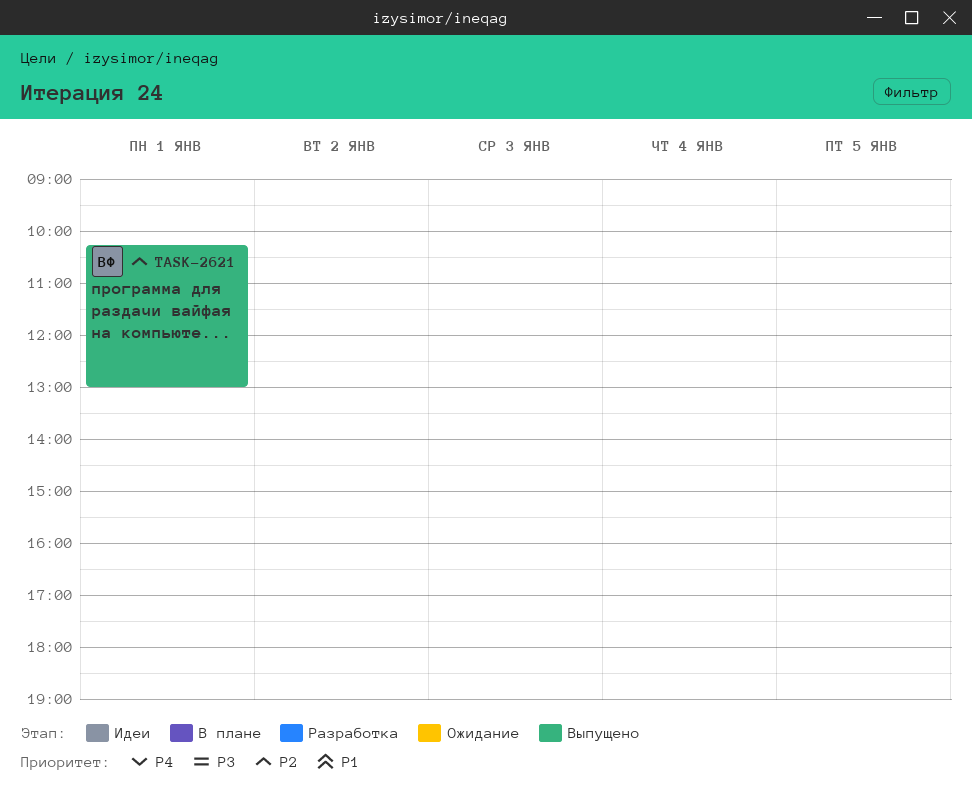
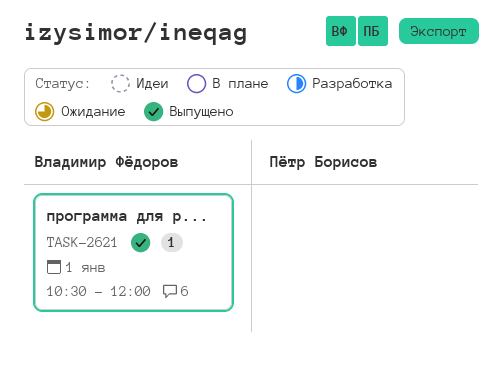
TASK-2621, begins: 10:15 -> 10:30
TASK-2621, ends: 13:00 -> 12:00

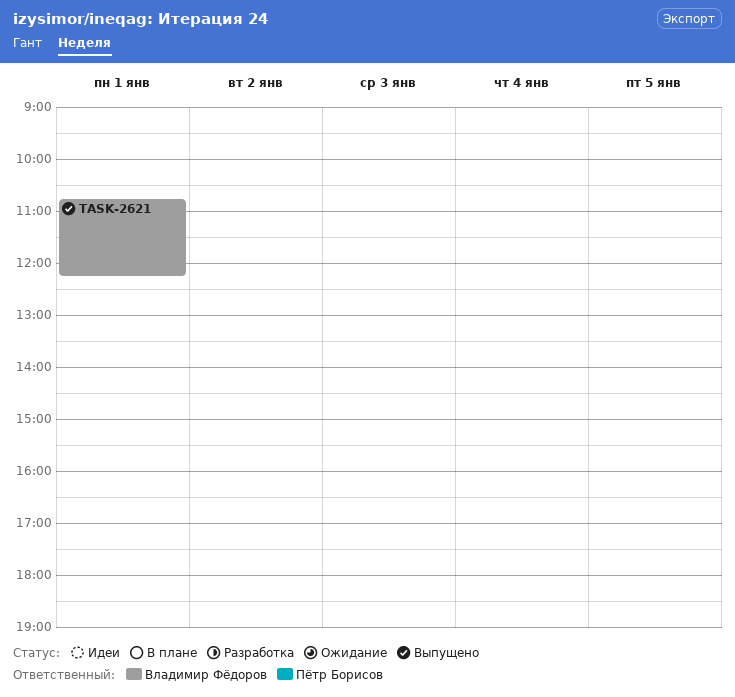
TASK-2621, begins: 10:30 -> 10:45
TASK-2621, ends: 12:00 -> 12:15

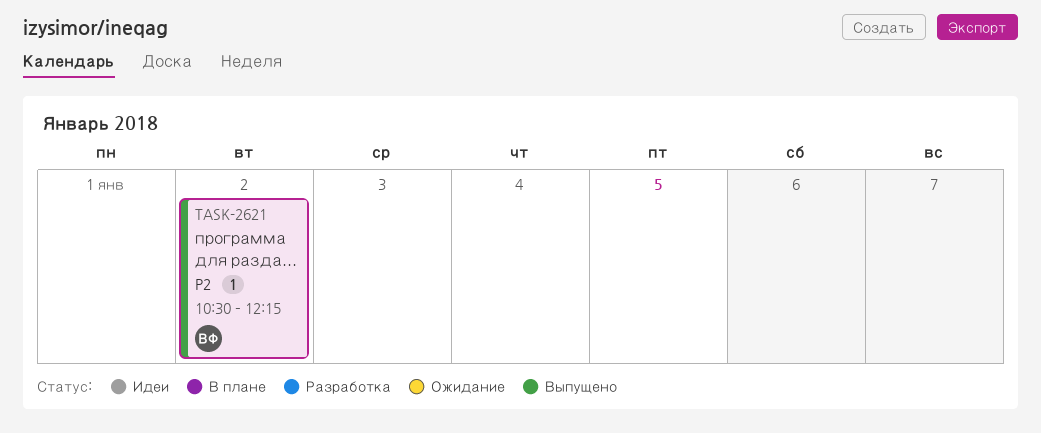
TASK-2621, day: Jan 1 -> Jan 2
TASK-2621, begins: 10:45 -> 10:30

